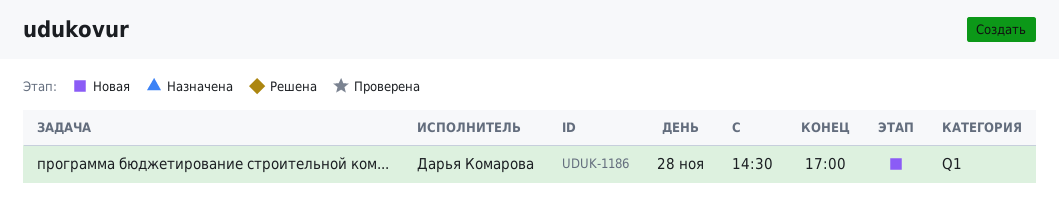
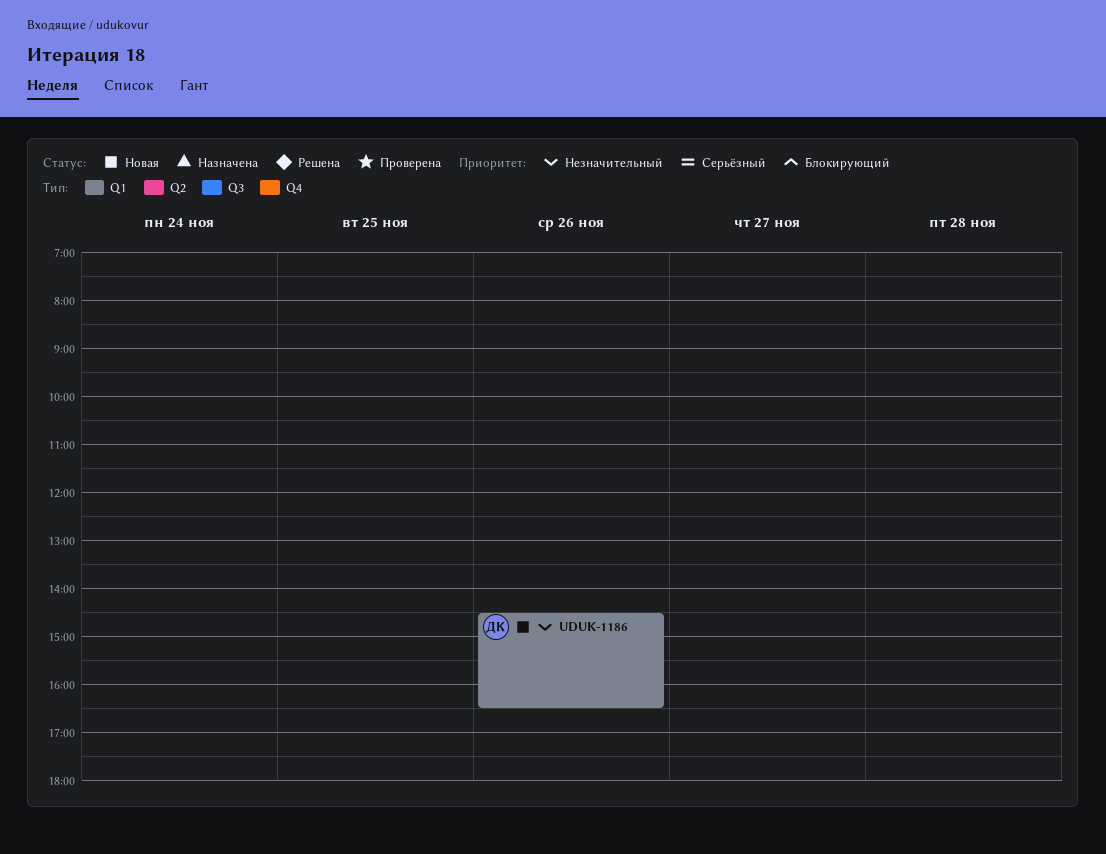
UDUK-1186, day: Nov 28 -> Nov 26
UDUK-1186, ends: 17:00 -> 16:30

